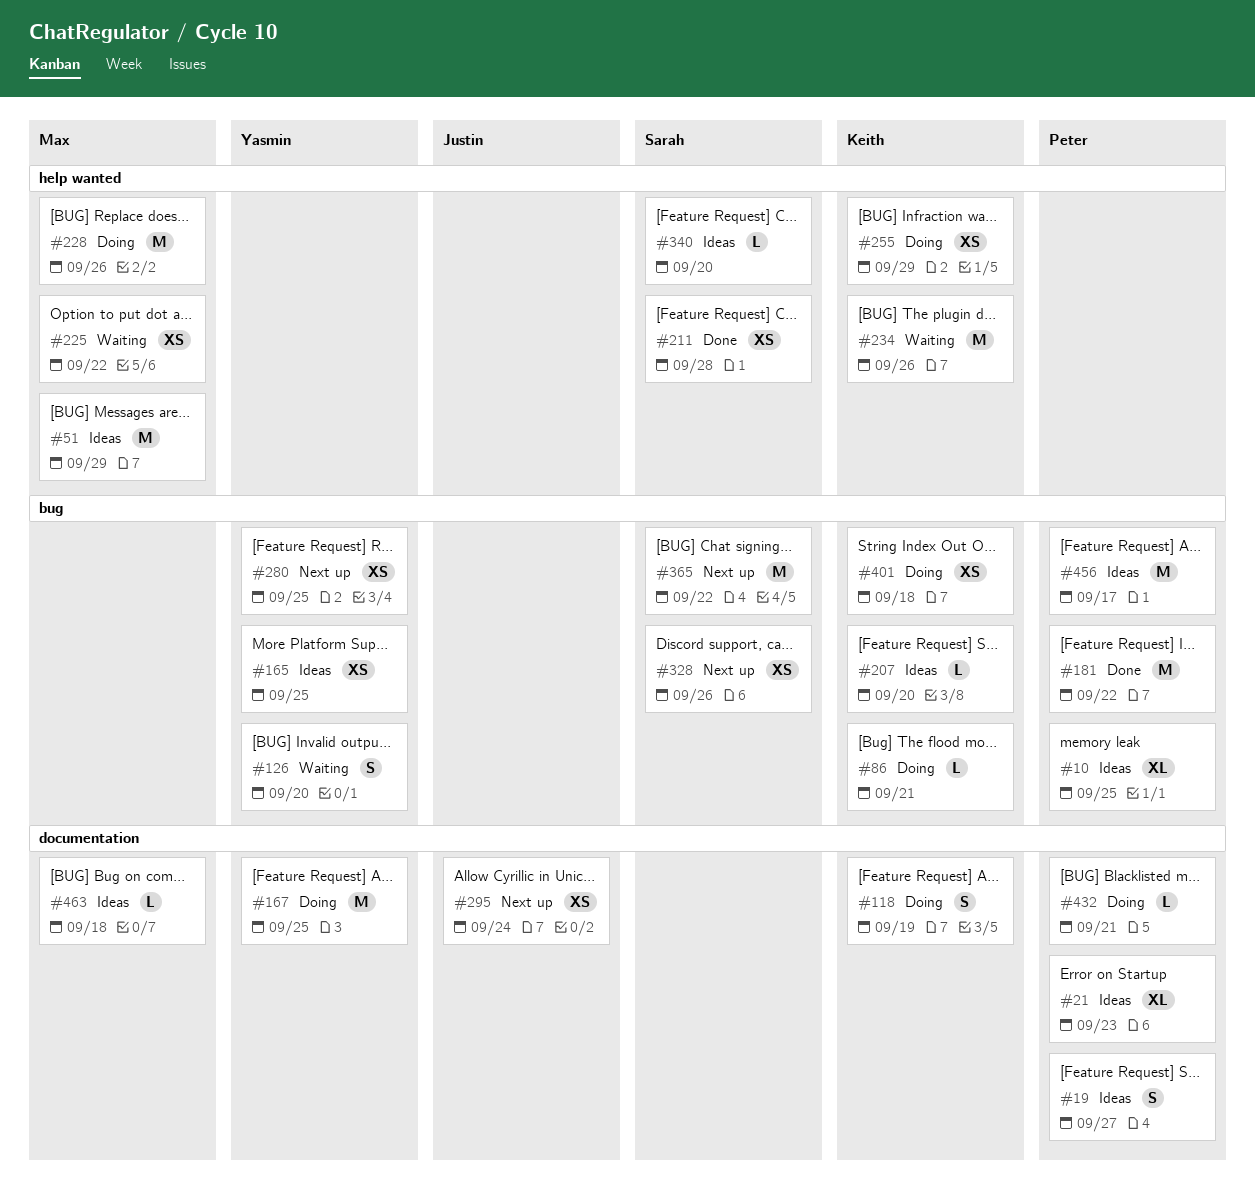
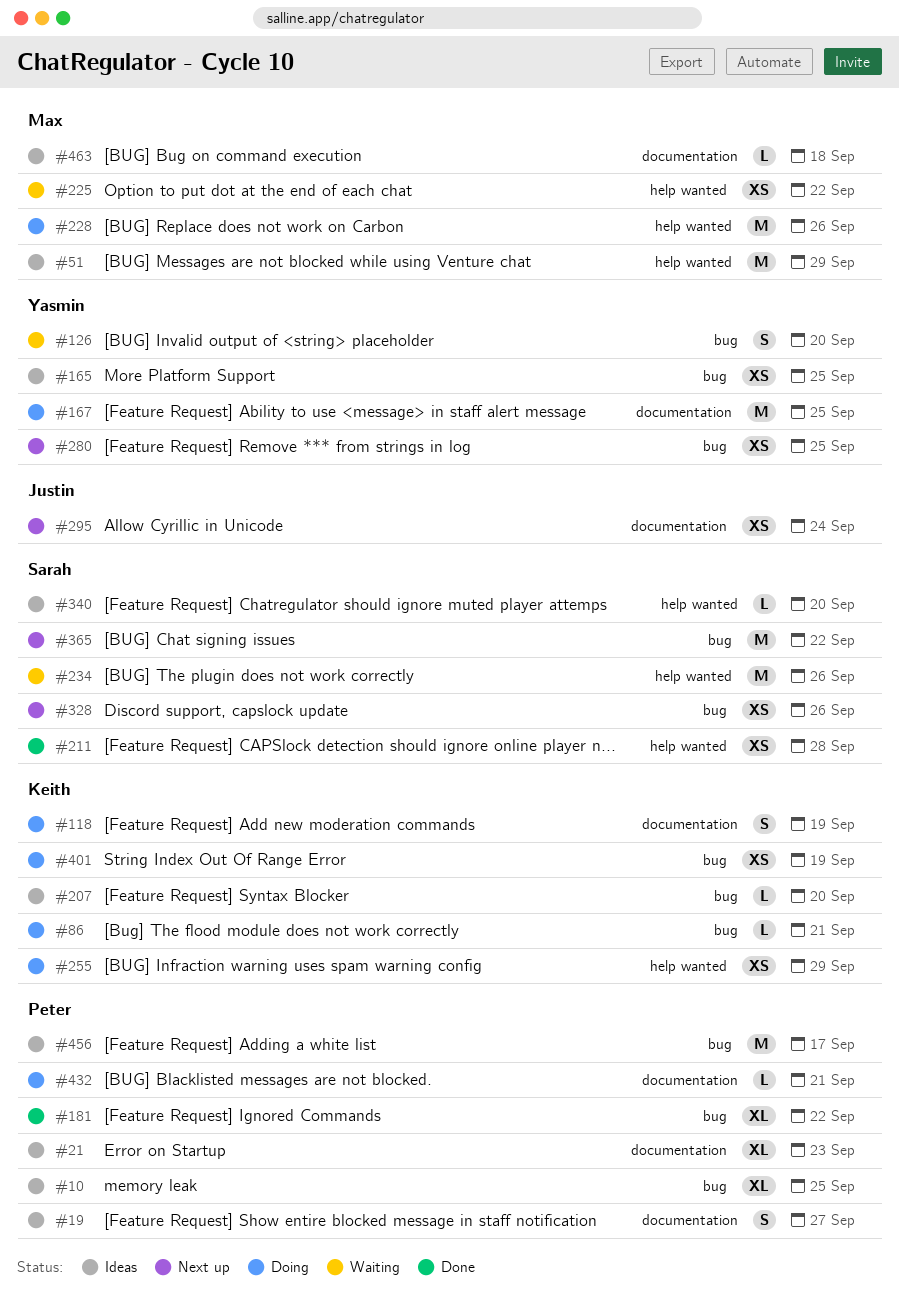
#181, estimate: M -> XL
#234, owner: Keith -> Sarah
#401, due: Sep 18 -> Sep 19

